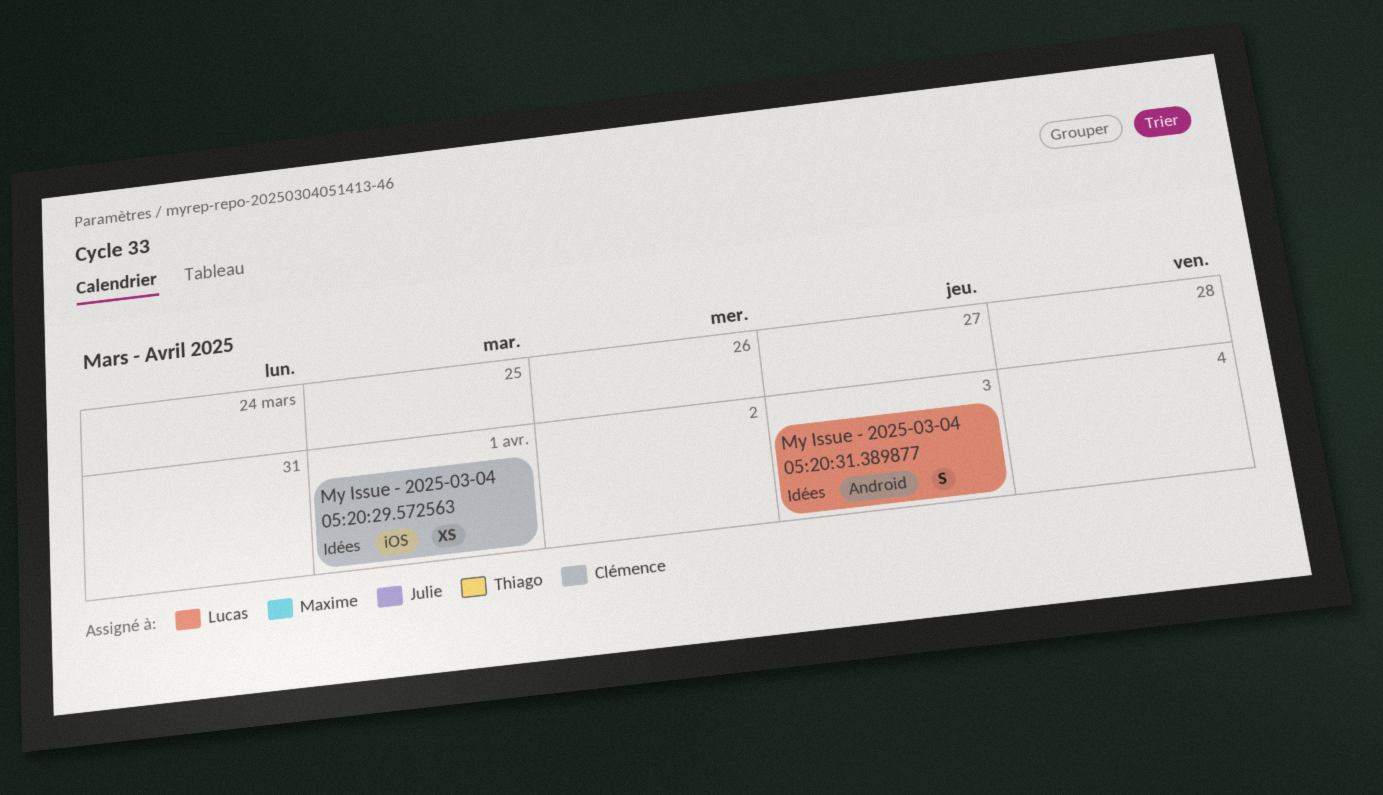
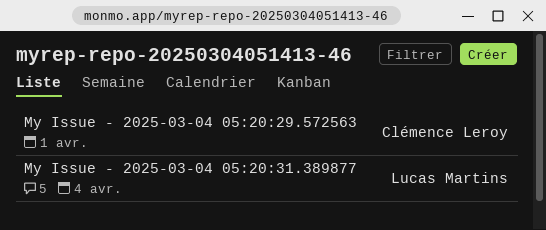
My Issue - 2025-03-04 05:20:31.389877, due: Apr 3 -> Apr 4

